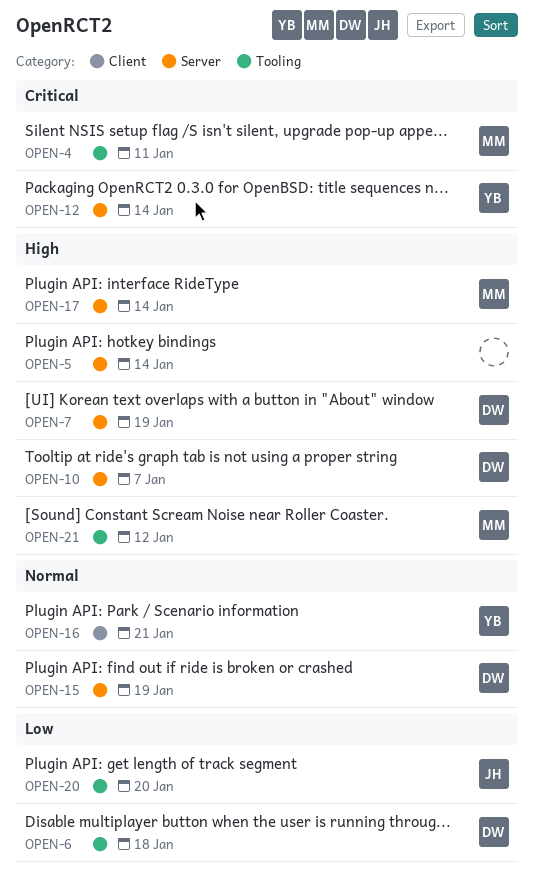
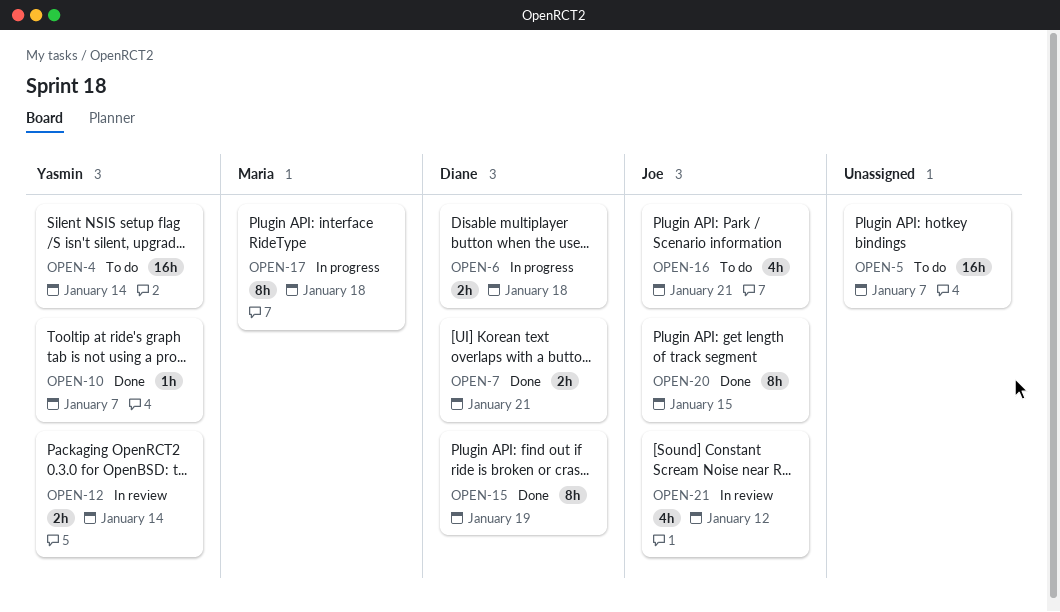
OPEN-4, owner: Maria -> Yasmin
OPEN-4, due: Jan 11 -> Jan 14
OPEN-5, due: Jan 14 -> Jan 7
OPEN-7, due: Jan 19 -> Jan 21
OPEN-10, owner: Diane -> Yasmin
OPEN-16, owner: Yasmin -> Joe
OPEN-17, due: Jan 14 -> Jan 18
OPEN-20, due: Jan 20 -> Jan 15
OPEN-21, owner: Maria -> Joe

